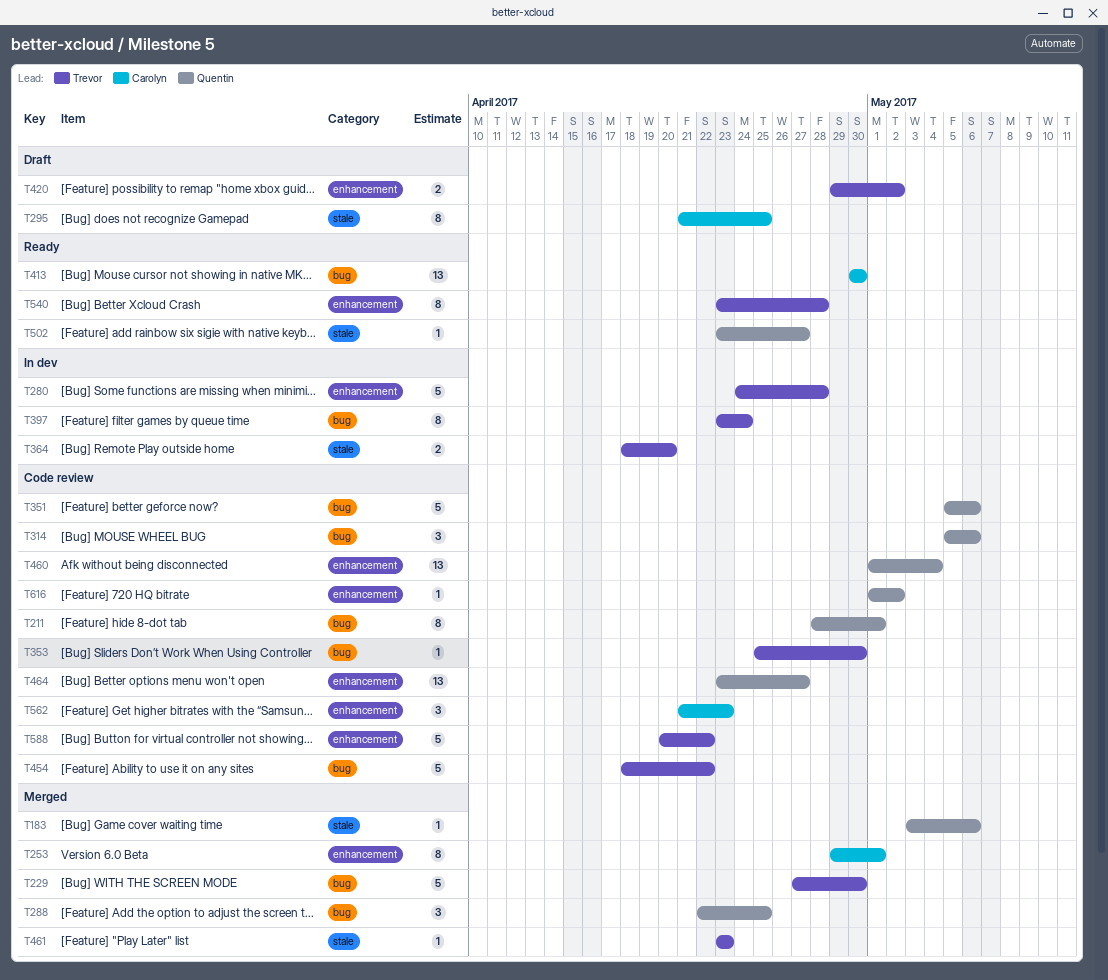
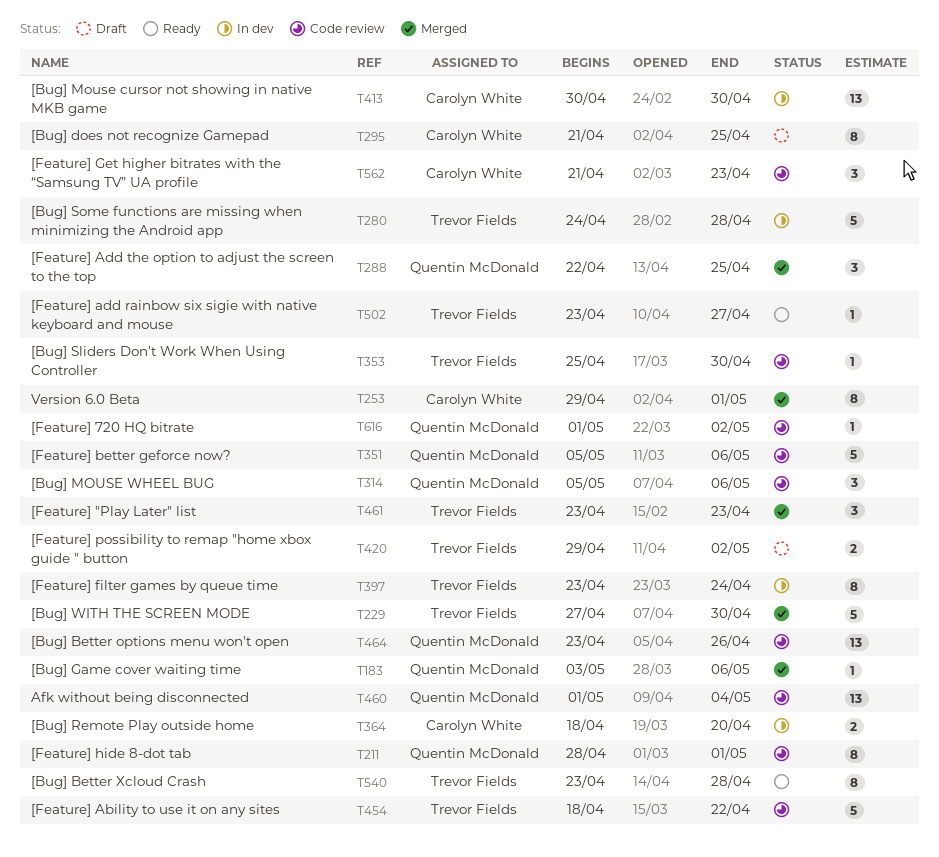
T364, owner: Trevor Fields -> Carolyn White
T413, status: Ready -> In dev
T461, estimate: 1 -> 3
T464, due: Apr 27 -> Apr 26
T502, owner: Quentin McDonald -> Trevor Fields
T588: present -> none

